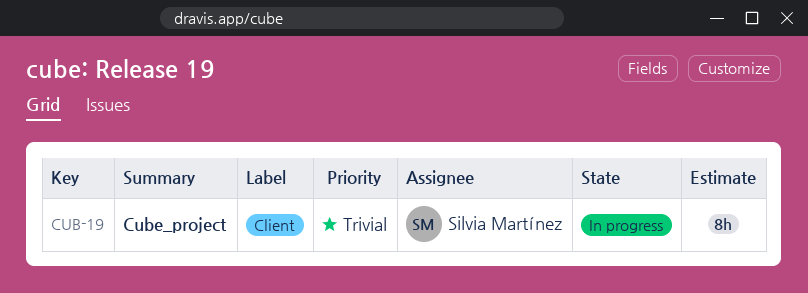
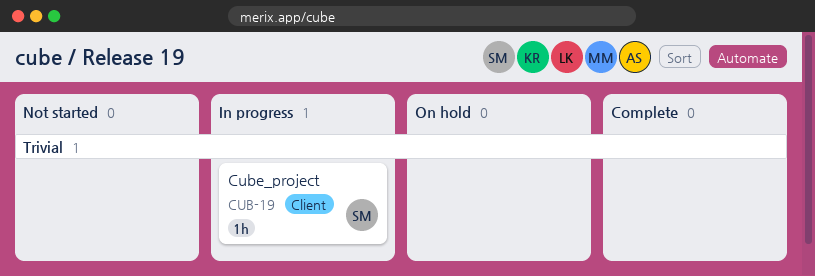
CUB-19, estimate: 8h -> 1h

